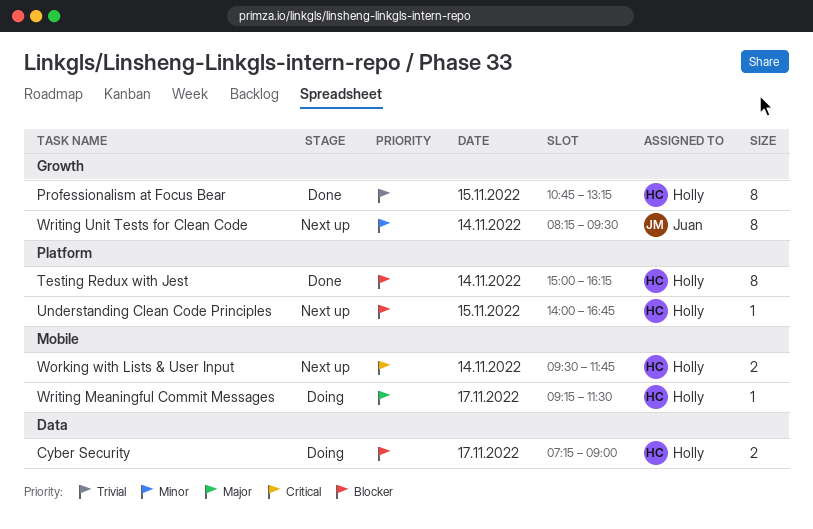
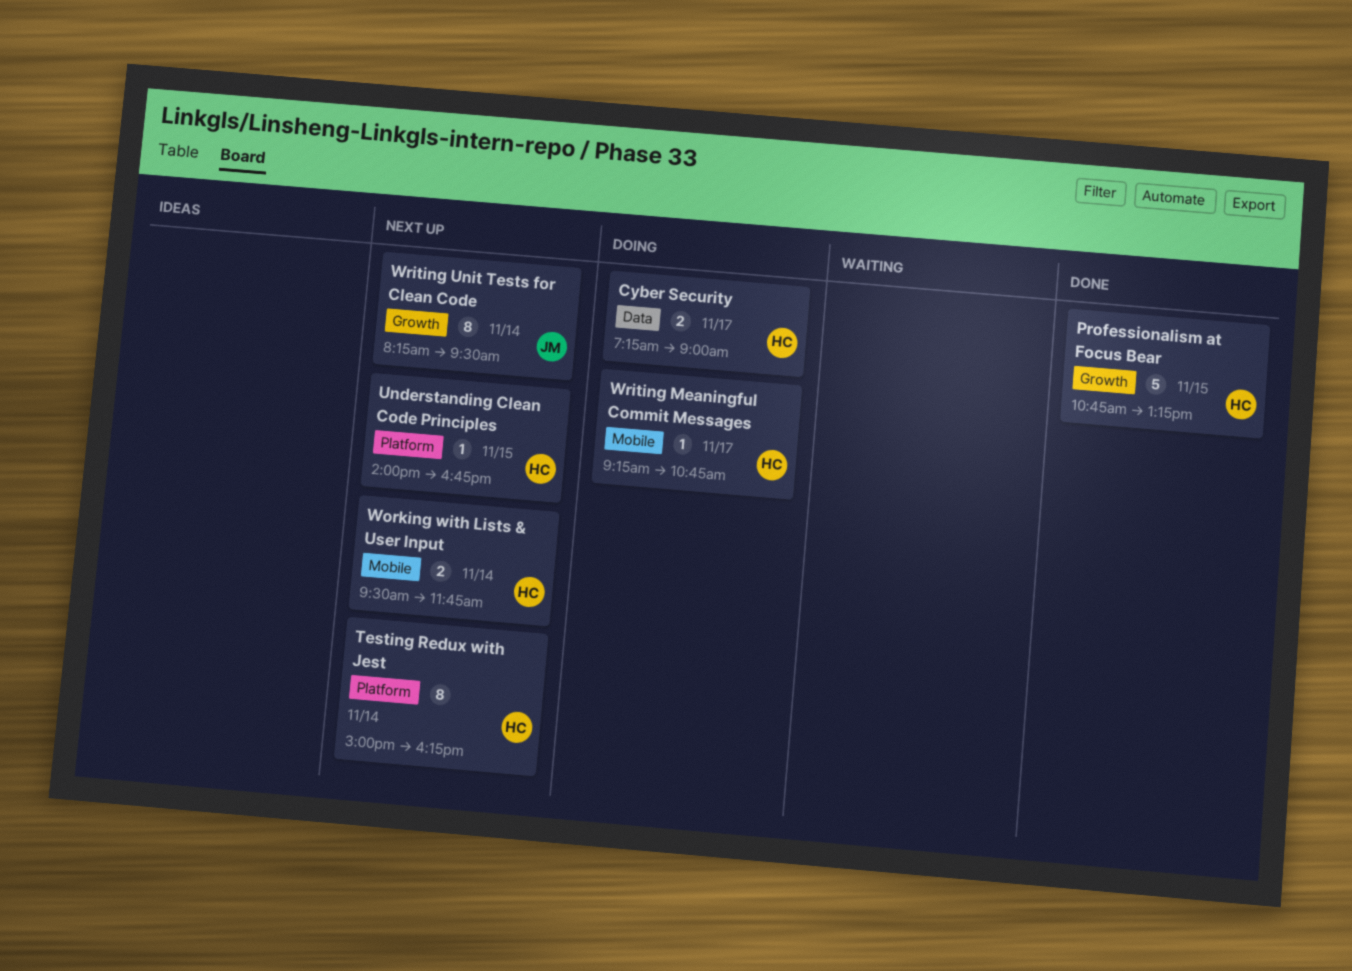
Professionalism at Focus Bear, estimate: 8 -> 5
Testing Redux with Jest, status: Done -> Next up
Writing Meaningful Commit Messages, ends: 11:30 -> 10:45

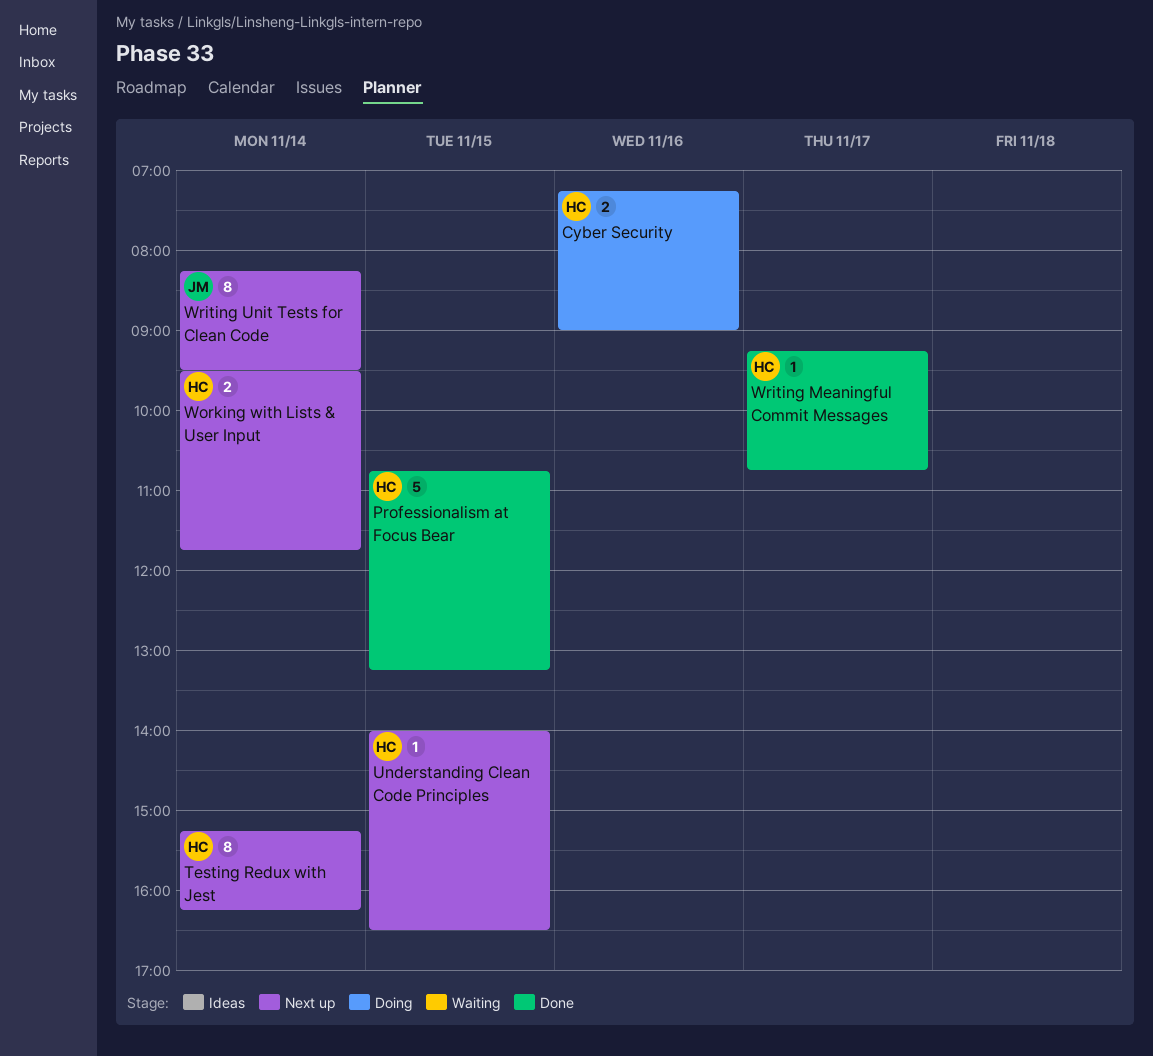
Cyber Security, day: Nov 17 -> Nov 16
Testing Redux with Jest, begins: 15:00 -> 15:15
Understanding Clean Code Principles, ends: 16:45 -> 16:30
Writing Meaningful Commit Messages, status: Doing -> Done

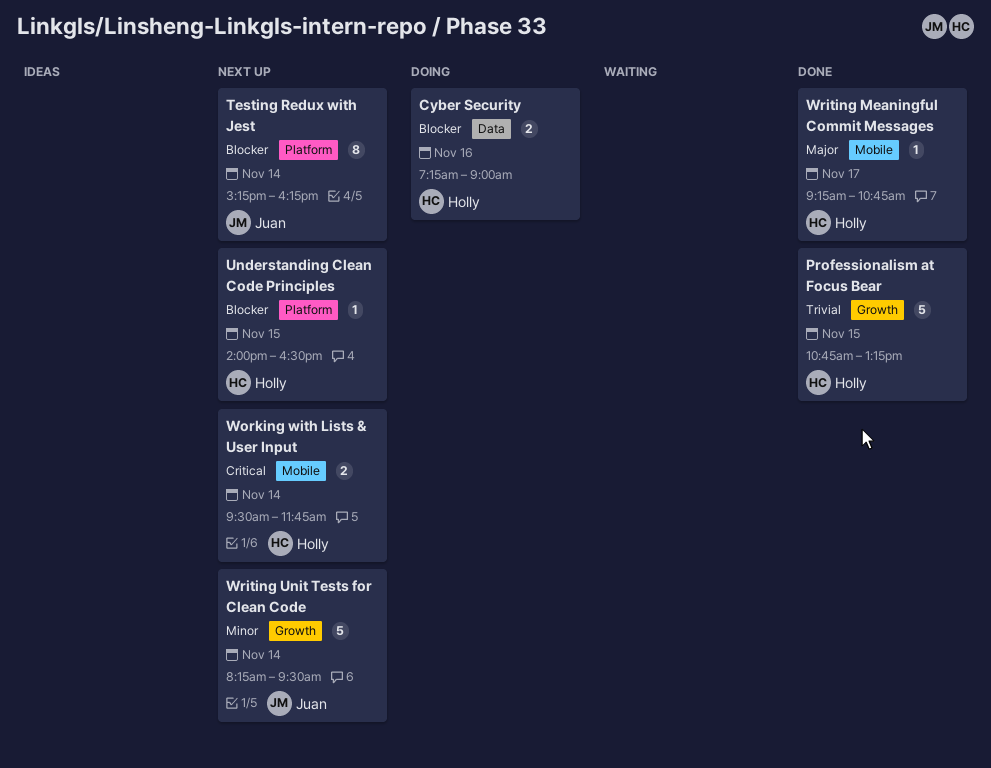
Testing Redux with Jest, owner: Holly -> Juan
Writing Unit Tests for Clean Code, estimate: 8 -> 5

